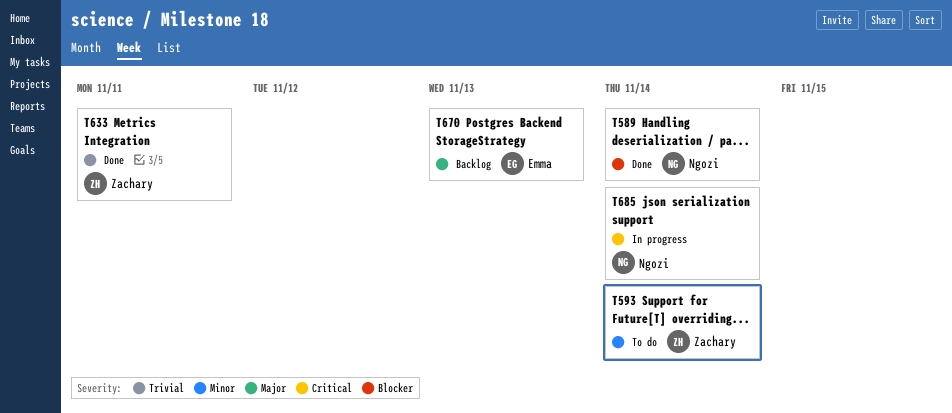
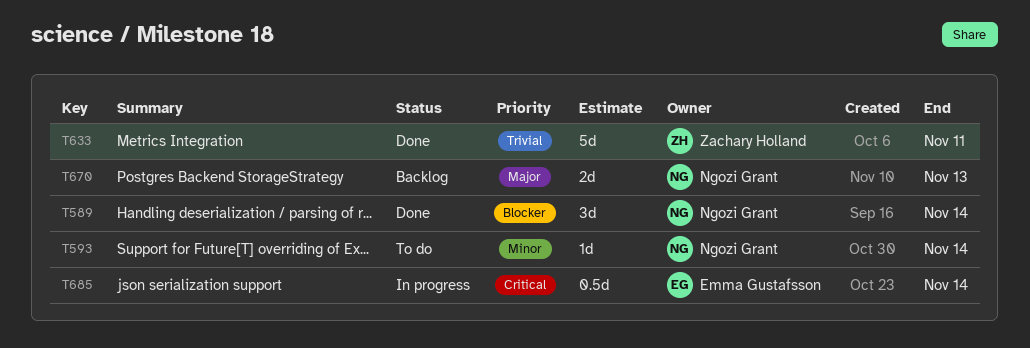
T593, owner: Zachary Holland -> Ngozi Grant
T670, owner: Emma Gustafsson -> Ngozi Grant
T685, owner: Ngozi Grant -> Emma Gustafsson

